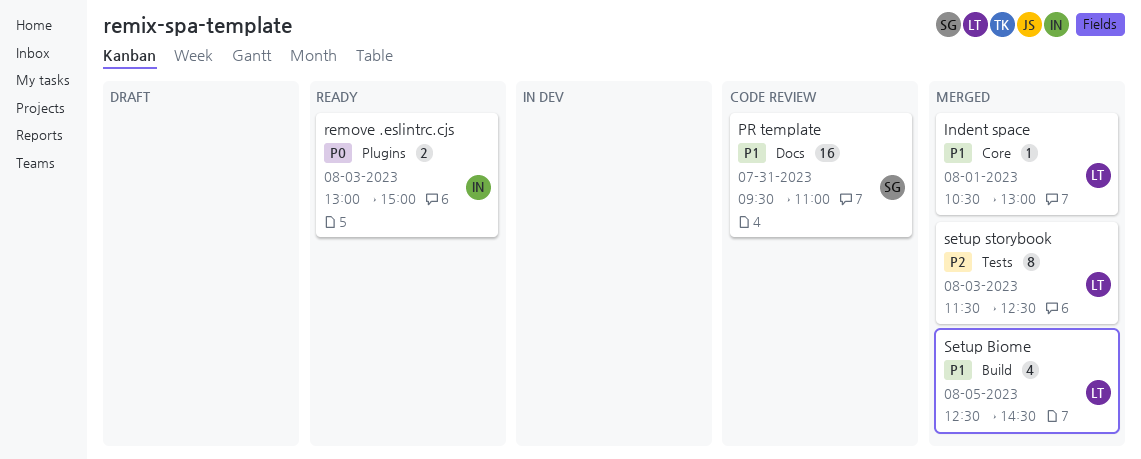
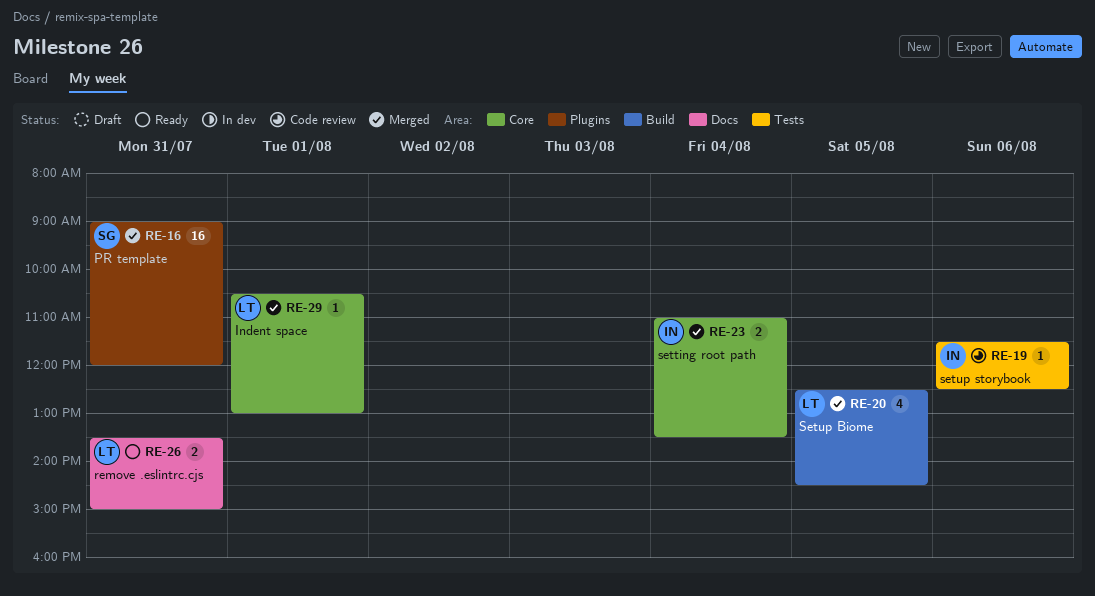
PR template, status: Code review -> Merged
PR template, label: Docs -> Plugins
PR template, begins: 09:30 -> 09:00
PR template, ends: 11:00 -> 12:00
remove .eslintrc.cjs, owner: IN -> LT
remove .eslintrc.cjs, label: Plugins -> Docs
remove .eslintrc.cjs, day: Aug 3 -> Jul 31
remove .eslintrc.cjs, begins: 13:00 -> 13:30
setting root path: none -> present
setup storybook, status: Merged -> Code review
setup storybook, owner: LT -> IN
setup storybook, estimate: 8 -> 1
setup storybook, day: Aug 3 -> Aug 6

